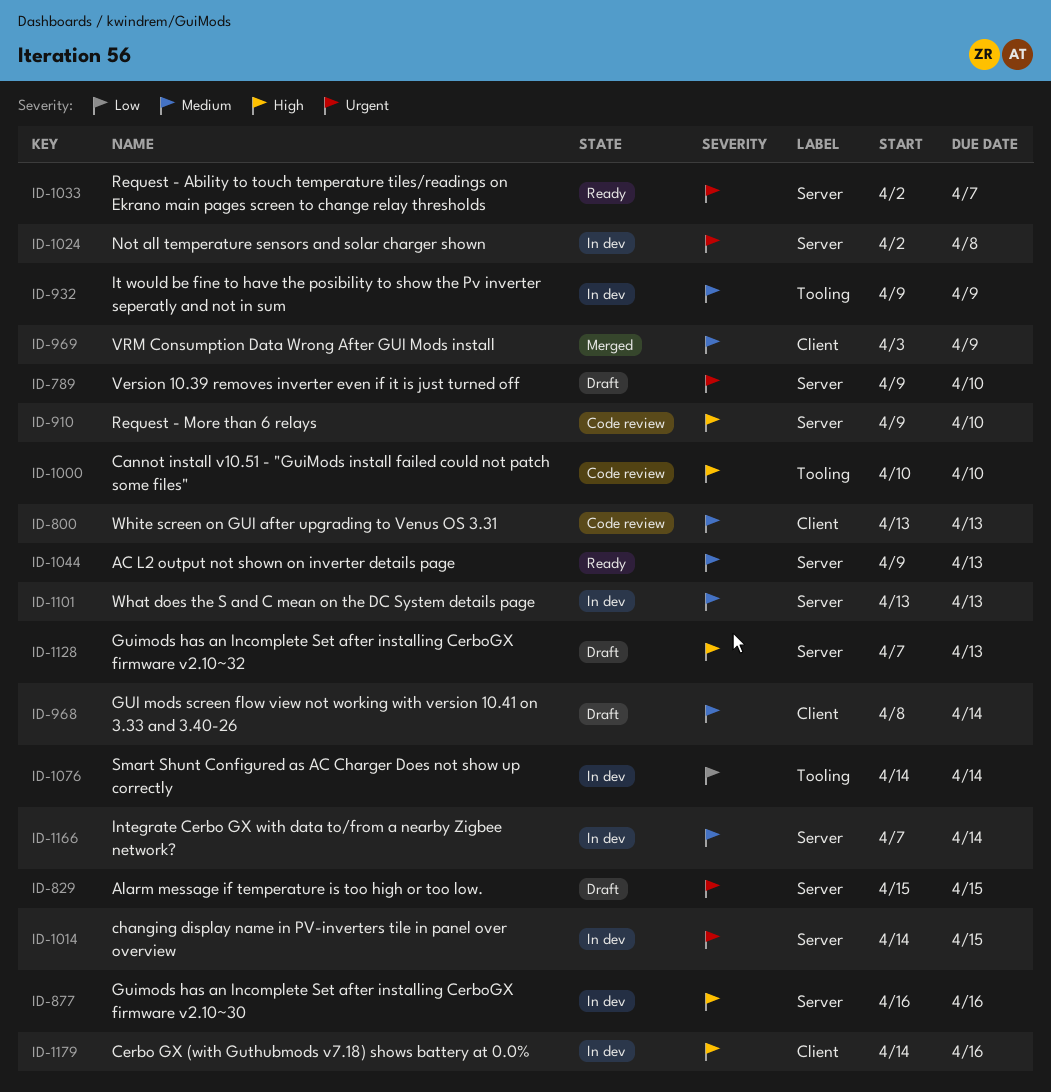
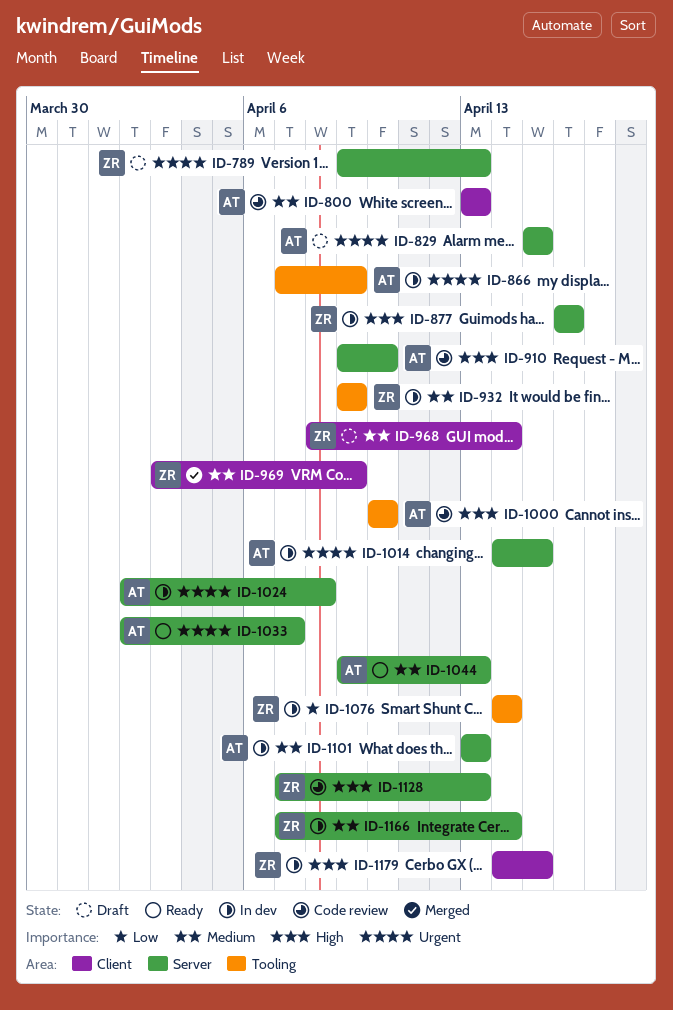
ID-789, due: Apr 10 -> Apr 13
ID-866: none -> present
ID-1128, status: Draft -> Code review
ID-1179, due: Apr 16 -> Apr 15

